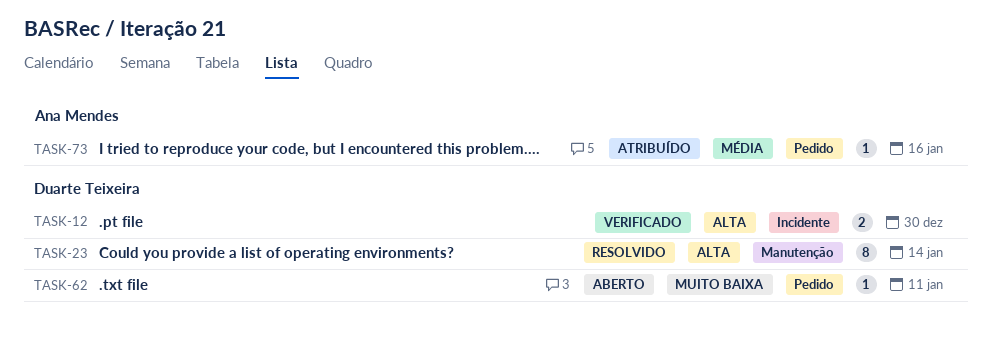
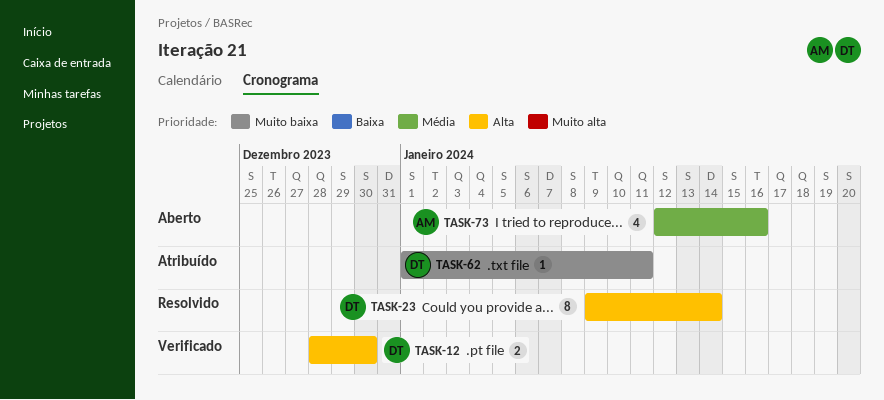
TASK-62, status: Aberto -> Atribuído
TASK-73, status: Atribuído -> Aberto
TASK-73, estimate: 1 -> 4

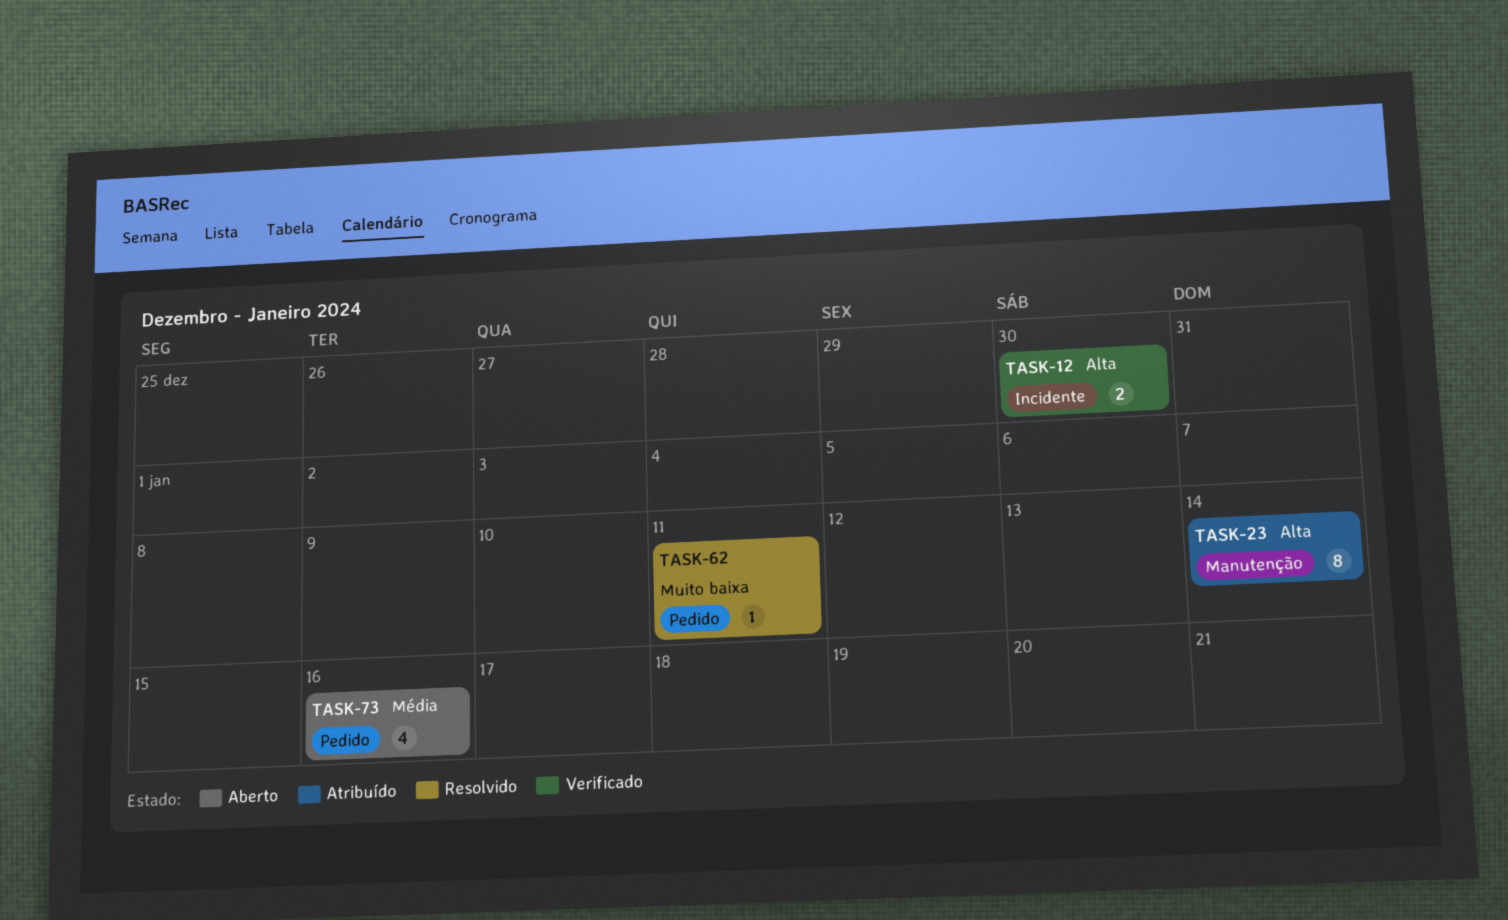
TASK-23, status: Resolvido -> Atribuído
TASK-62, status: Atribuído -> Resolvido

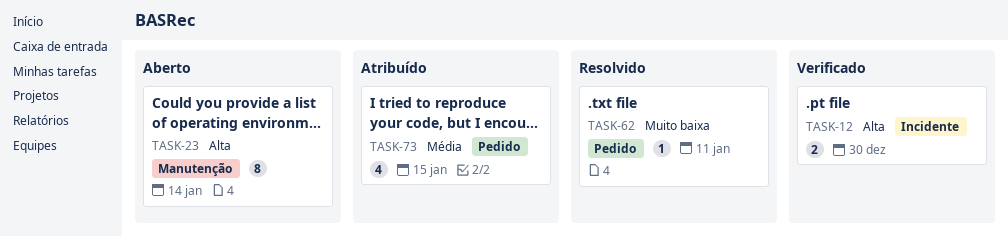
TASK-23, status: Atribuído -> Aberto
TASK-73, status: Aberto -> Atribuído
TASK-73, due: Jan 16 -> Jan 15

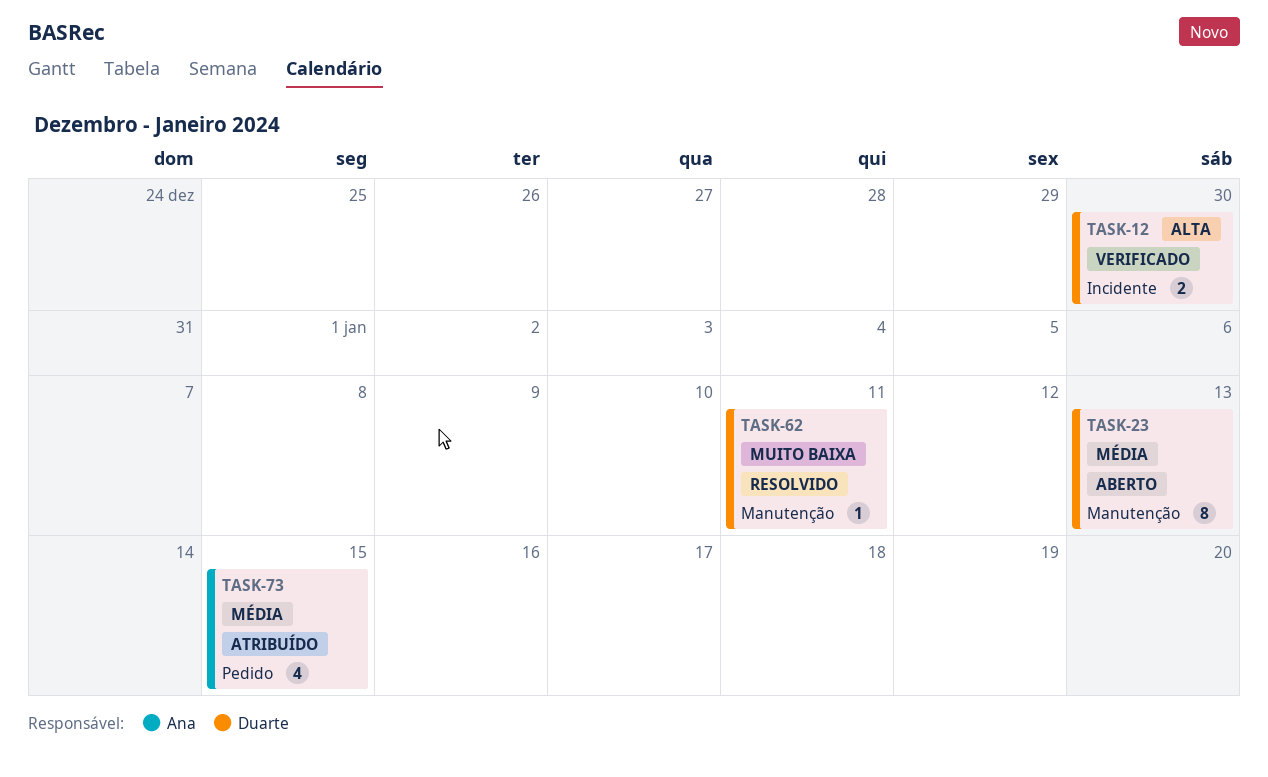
TASK-23, priority: Alta -> Média
TASK-23, due: Jan 14 -> Jan 13
TASK-62, label: Pedido -> Manutenção

